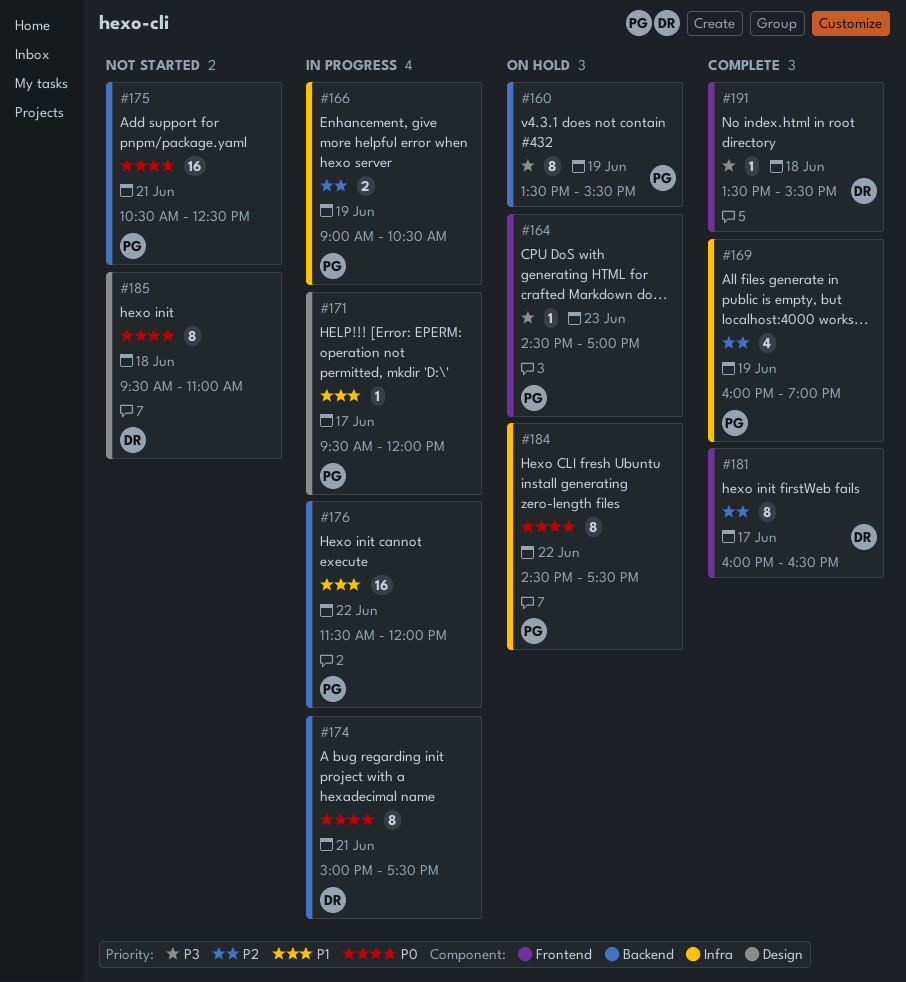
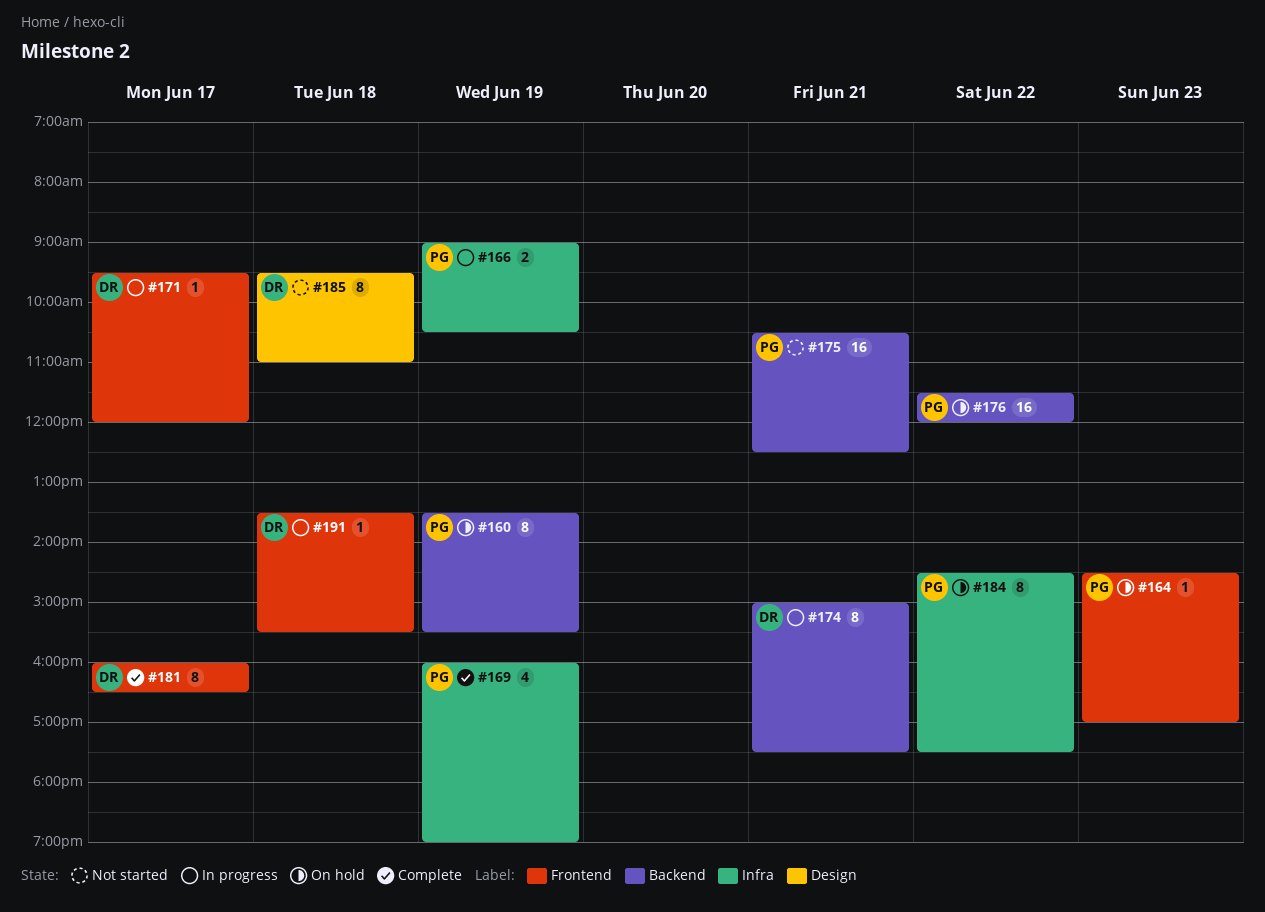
#171, owner: PG -> DR
#171, label: Design -> Frontend
#176, status: In progress -> On hold
#191, status: Complete -> In progress

